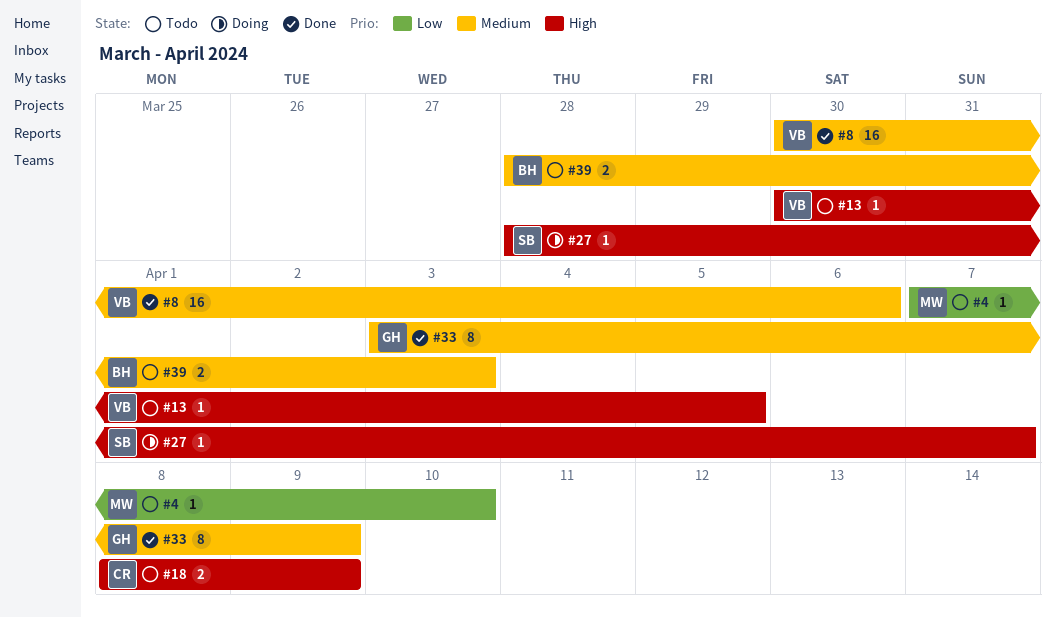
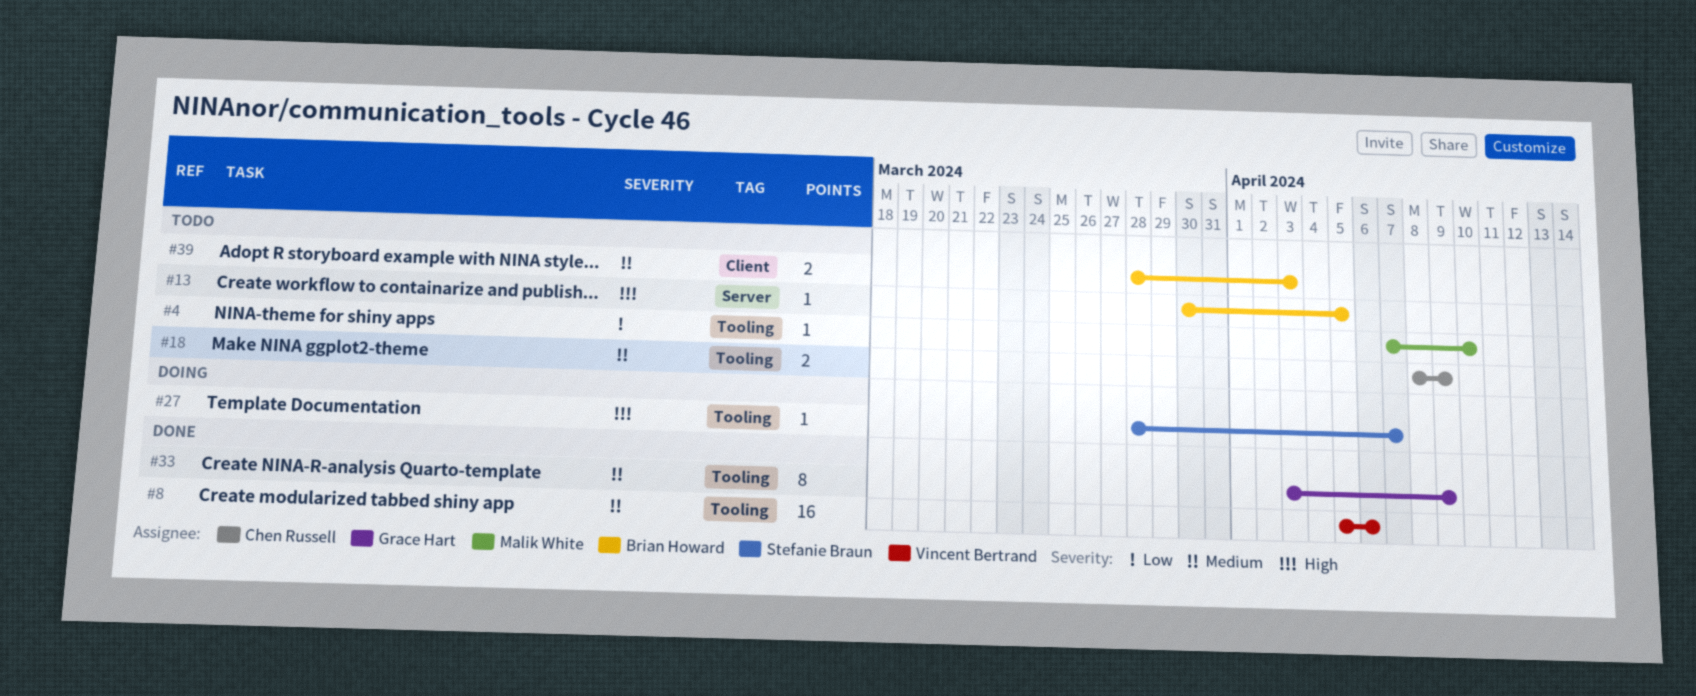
#8, start: Mar 30 -> Apr 5
#13, owner: Vincent Bertrand -> Brian Howard
#18, priority: High -> Medium

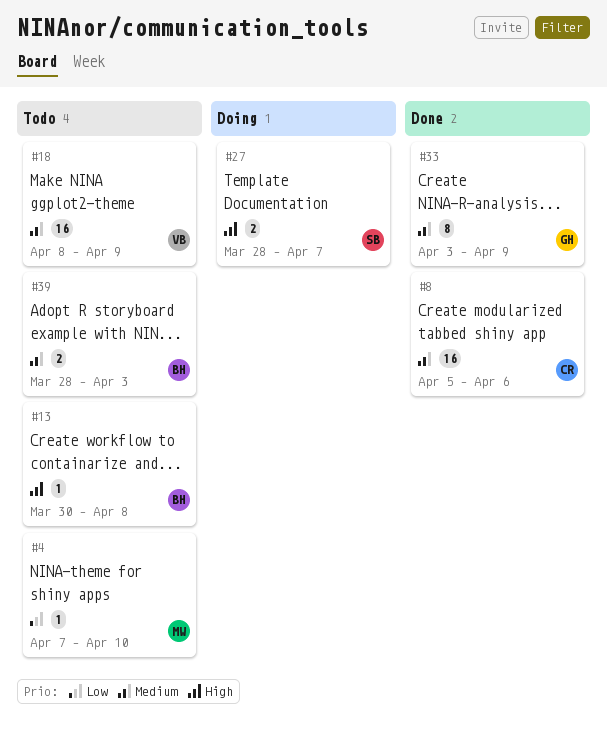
#8, owner: Vincent Bertrand -> Chen Russell
#13, due: Apr 5 -> Apr 8
#18, owner: Chen Russell -> Vincent Bertrand
#18, estimate: 2 -> 16
#27, estimate: 1 -> 2

